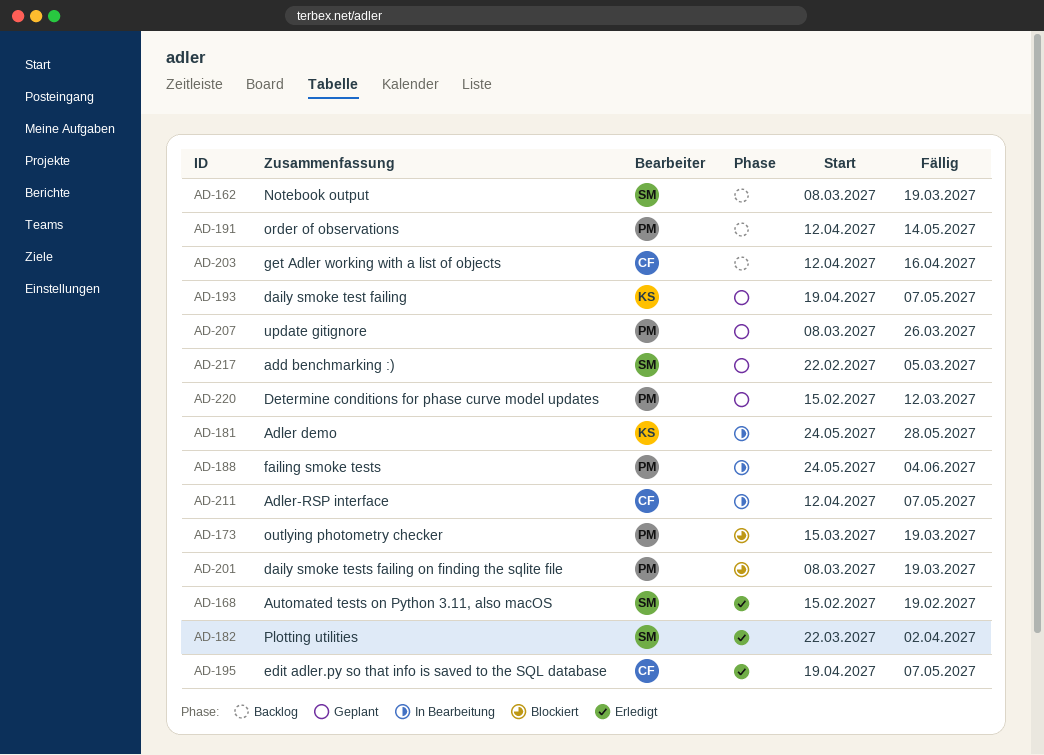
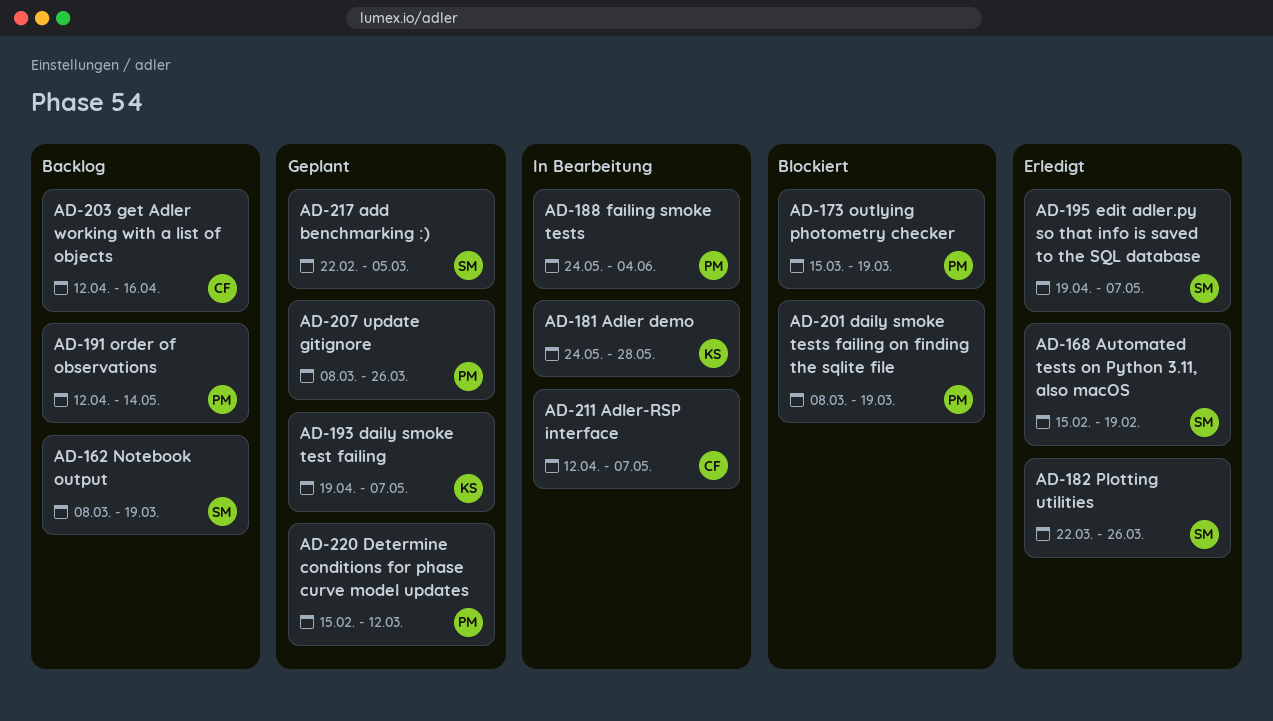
AD-182, due: Apr 2 -> Mar 26
AD-195, owner: CF -> SM

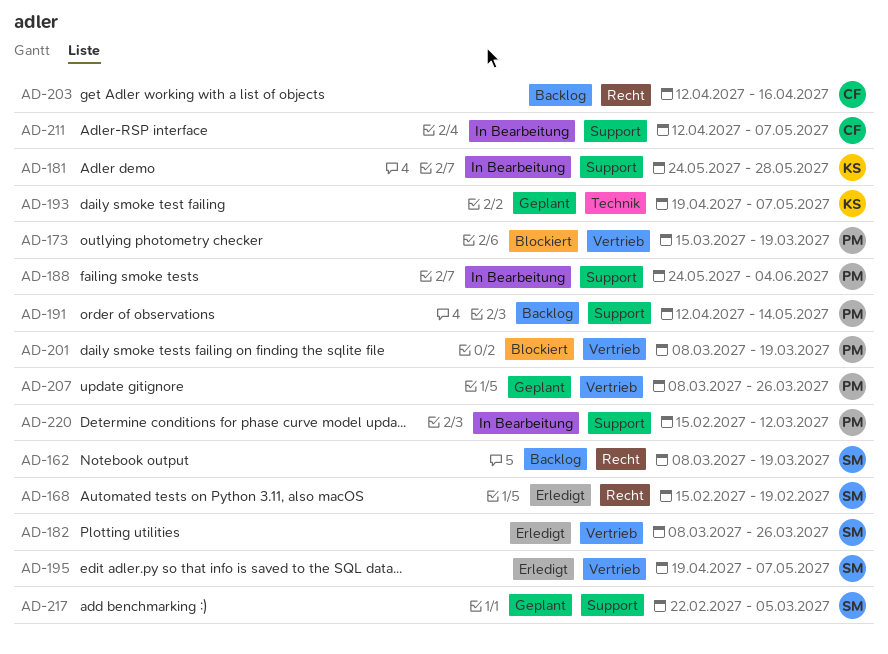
AD-182, start: Mar 22 -> Mar 8
AD-220, status: Geplant -> In Bearbeitung

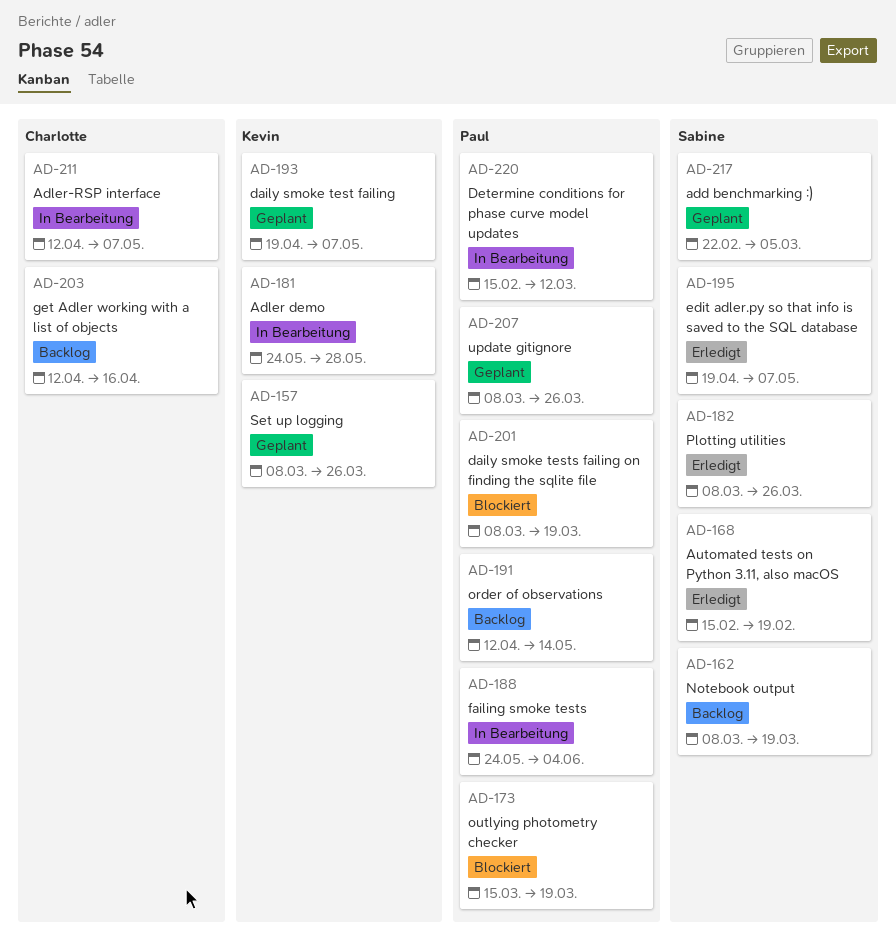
AD-157: none -> present

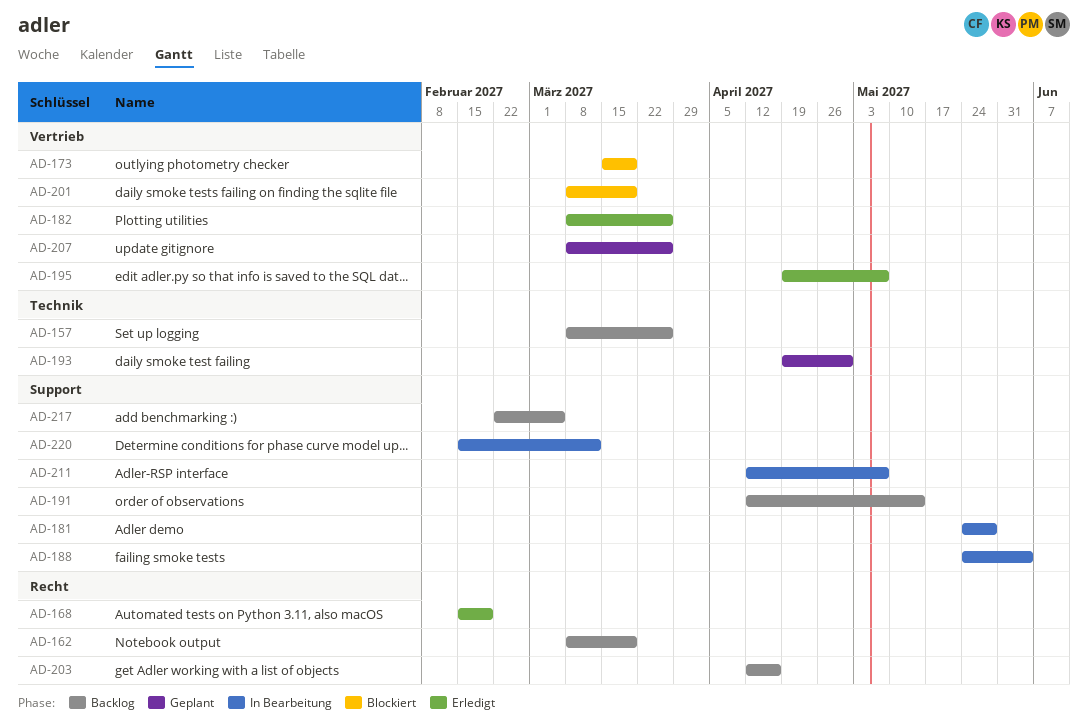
AD-157, status: Geplant -> Backlog
AD-193, due: May 7 -> Apr 30
AD-217, status: Geplant -> Backlog

